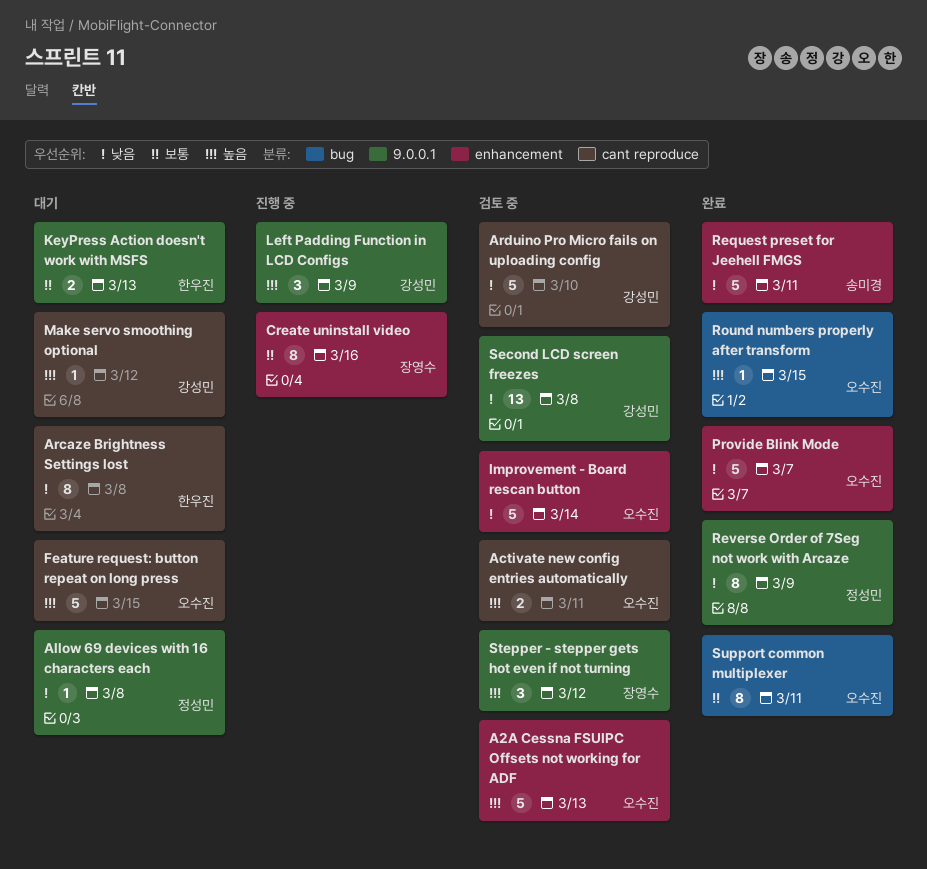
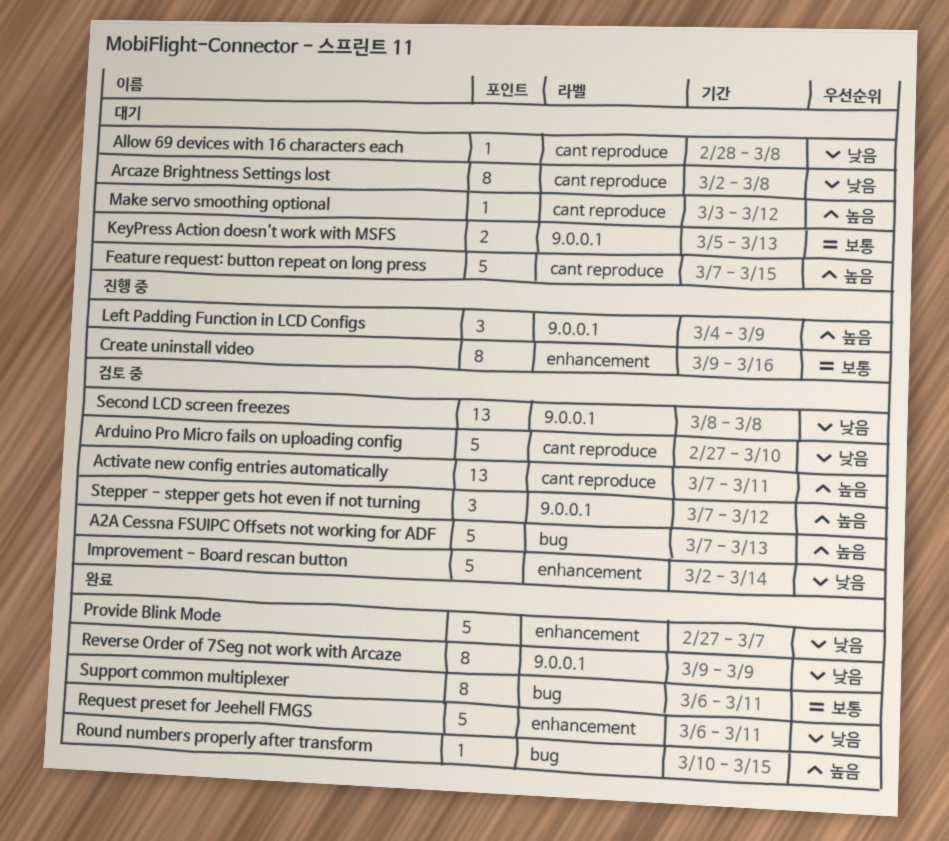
A2A Cessna FSUIPC Offsets not working for ADF, label: enhancement -> bug
Activate new config entries automatically, estimate: 2 -> 13
Allow 69 devices with 16 characters each, label: 9.0.0.1 -> cant reproduce

